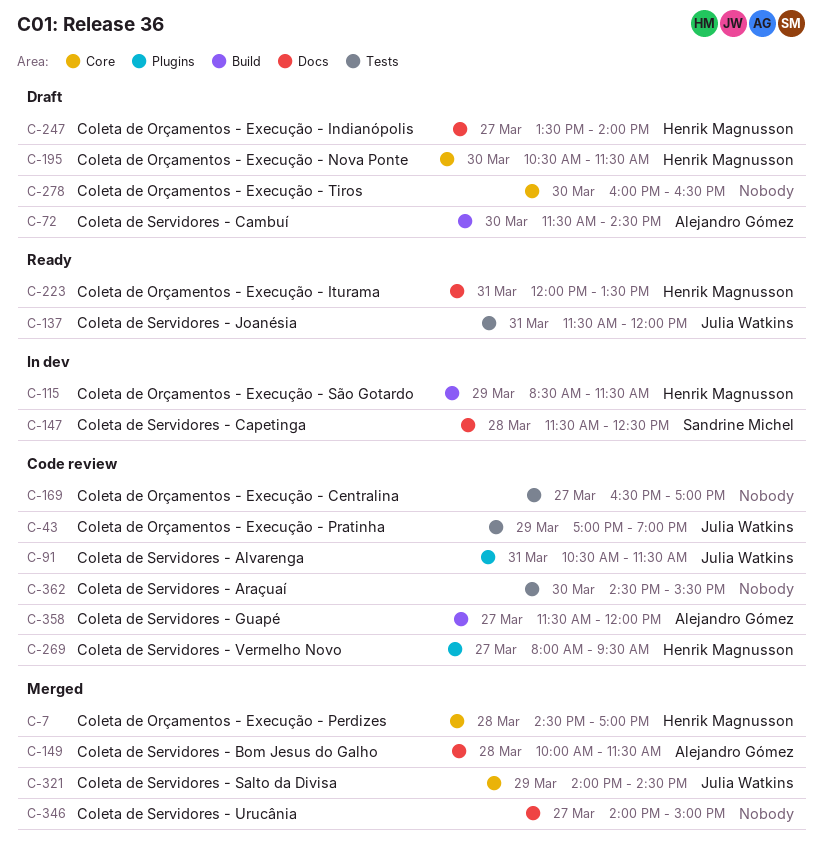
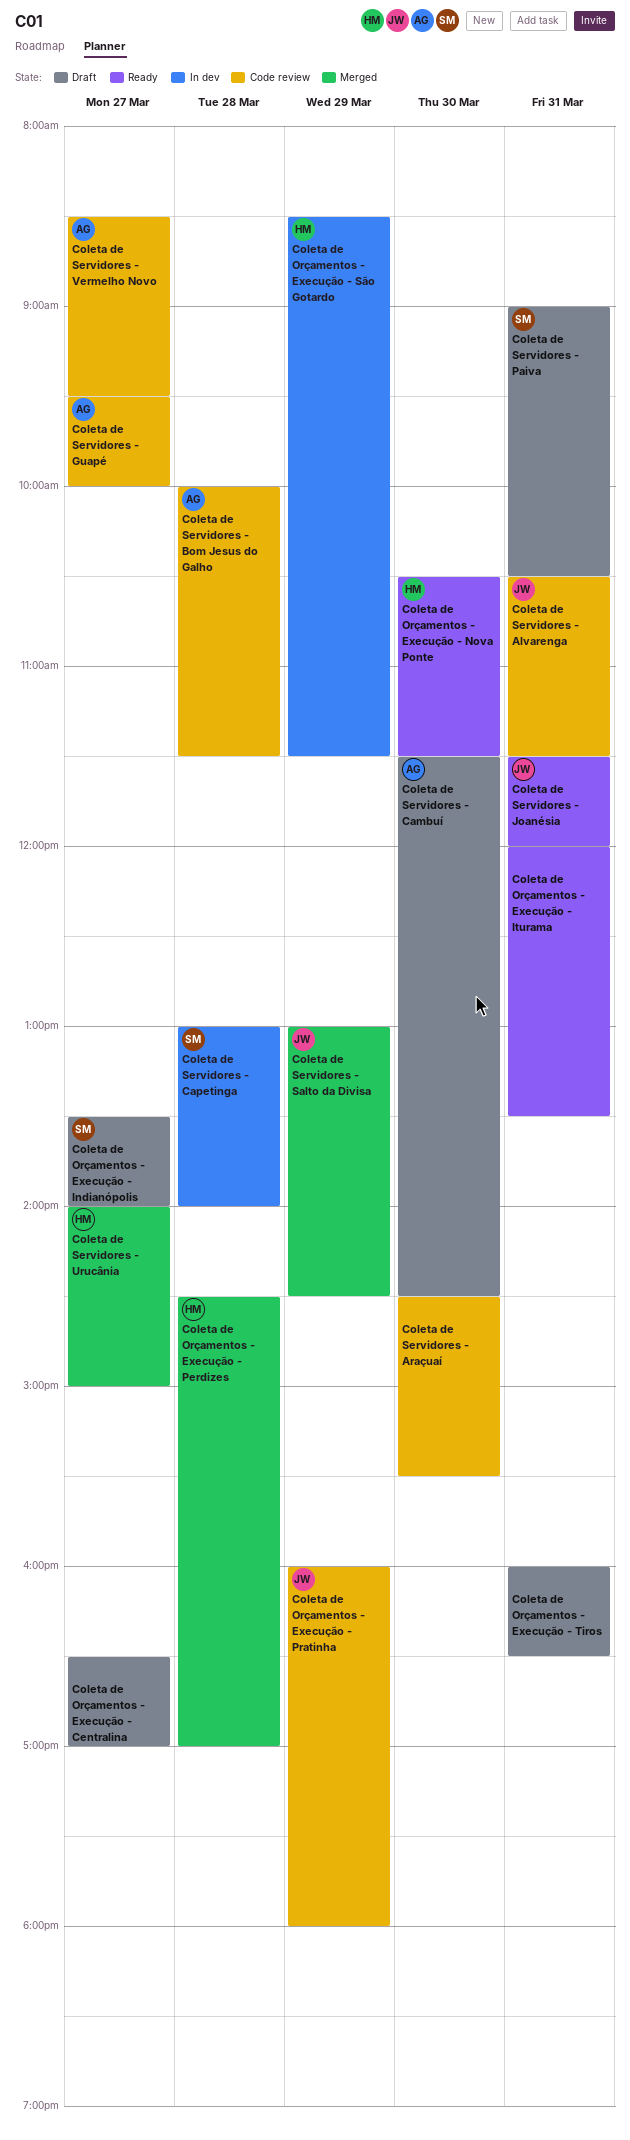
Coleta de Orçamentos - Execução - Centralina, status: Code review -> Draft
Coleta de Orçamentos - Execução - Indianópolis, owner: Henrik Magnusson -> Sandrine Michel
Coleta de Orçamentos - Execução - Iturama, owner: Henrik Magnusson -> none
Coleta de Orçamentos - Execução - Nova Ponte, status: Draft -> Ready
Coleta de Orçamentos - Execução - Pratinha, begins: 17:00 -> 16:00
Coleta de Orçamentos - Execução - Pratinha, ends: 19:00 -> 18:00
Coleta de Orçamentos - Execução - Tiros, day: Mar 30 -> Mar 31
Coleta de Servidores - Bom Jesus do Galho, status: Merged -> Code review
Coleta de Servidores - Capetinga, begins: 11:30 -> 13:00
Coleta de Servidores - Capetinga, ends: 12:30 -> 14:00
Coleta de Servidores - Guapé, begins: 11:30 -> 09:30
Coleta de Servidores - Guapé, ends: 12:00 -> 10:00
Coleta de Servidores - Paiva: none -> present
Coleta de Servidores - Salto da Divisa, begins: 14:00 -> 13:00
Coleta de Servidores - Urucânia, owner: none -> Henrik Magnusson
Coleta de Servidores - Vermelho Novo, owner: Henrik Magnusson -> Alejandro Gómez
Coleta de Servidores - Vermelho Novo, begins: 08:00 -> 08:30

